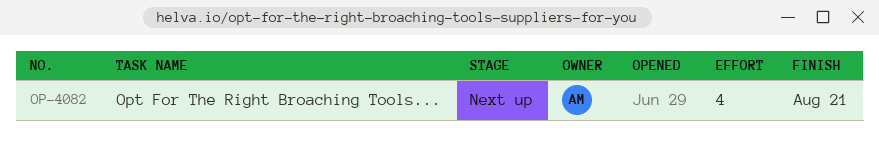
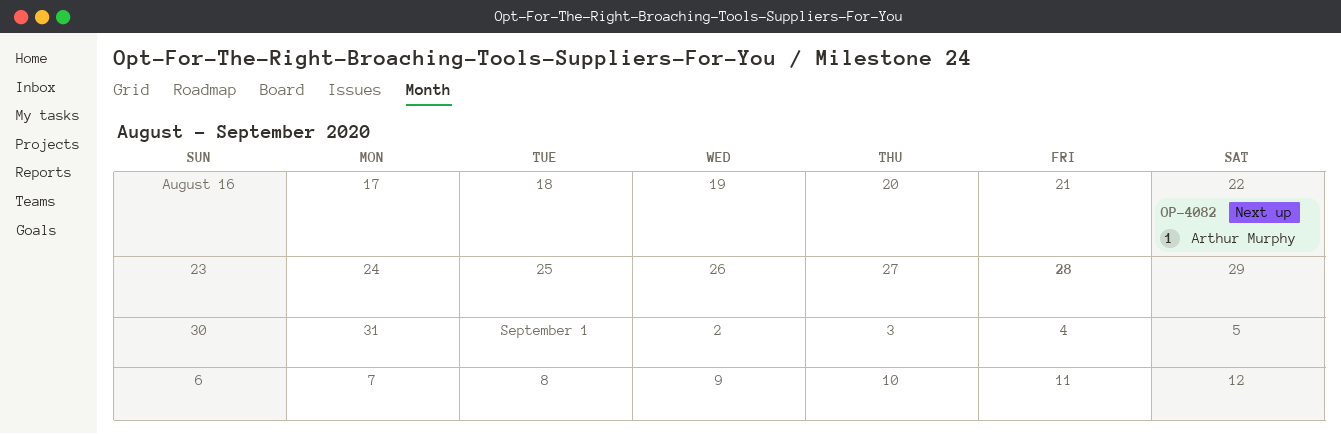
OP-4082, estimate: 4 -> 1
OP-4082, due: Aug 21 -> Aug 22

